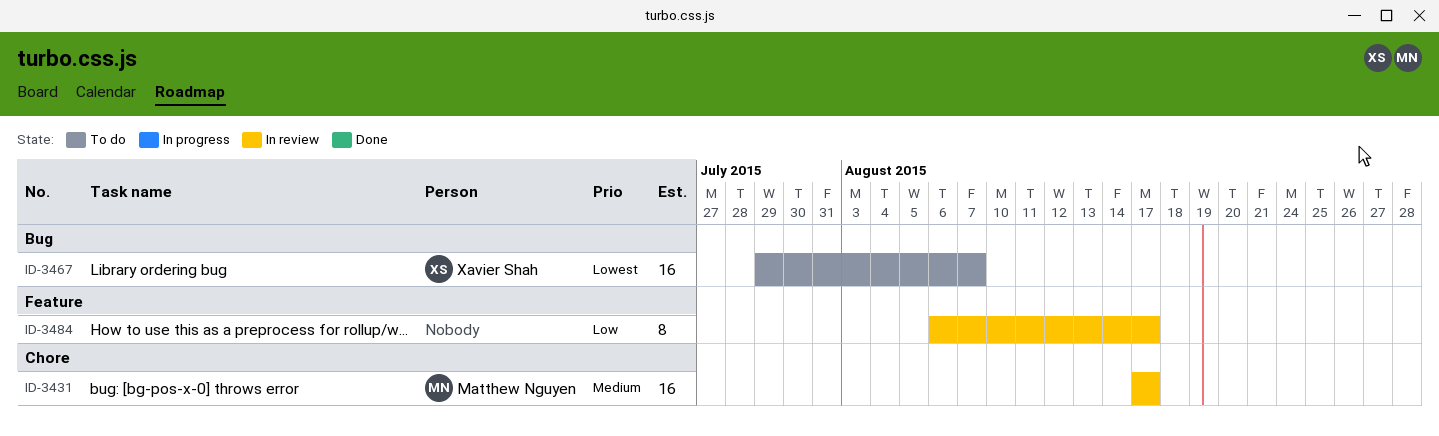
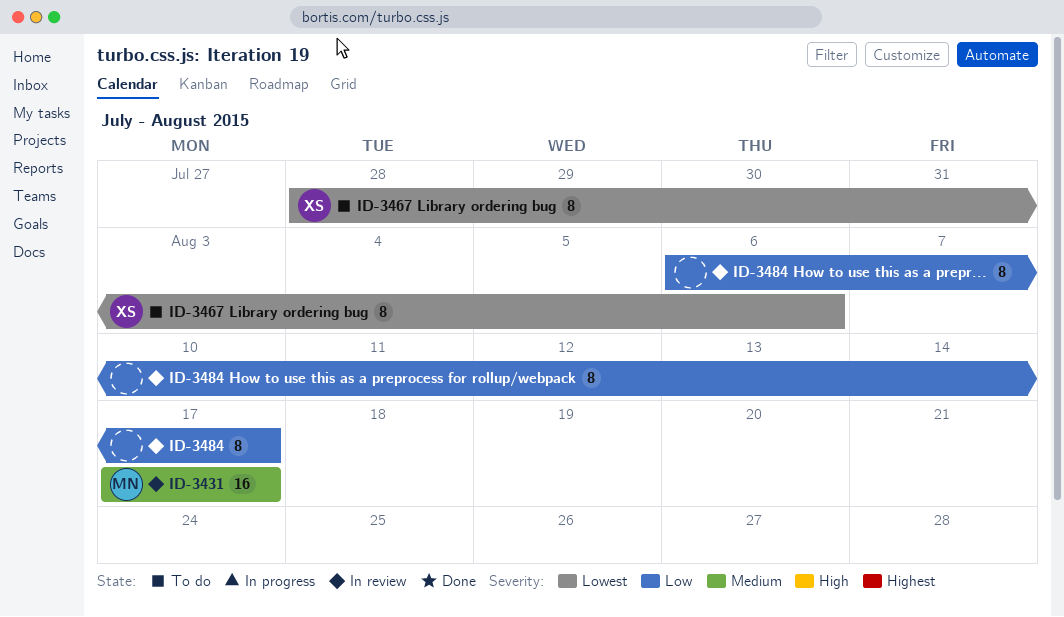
ID-3467, estimate: 16 -> 8
ID-3467, start: Jul 29 -> Jul 28
ID-3467, due: Aug 7 -> Aug 6

